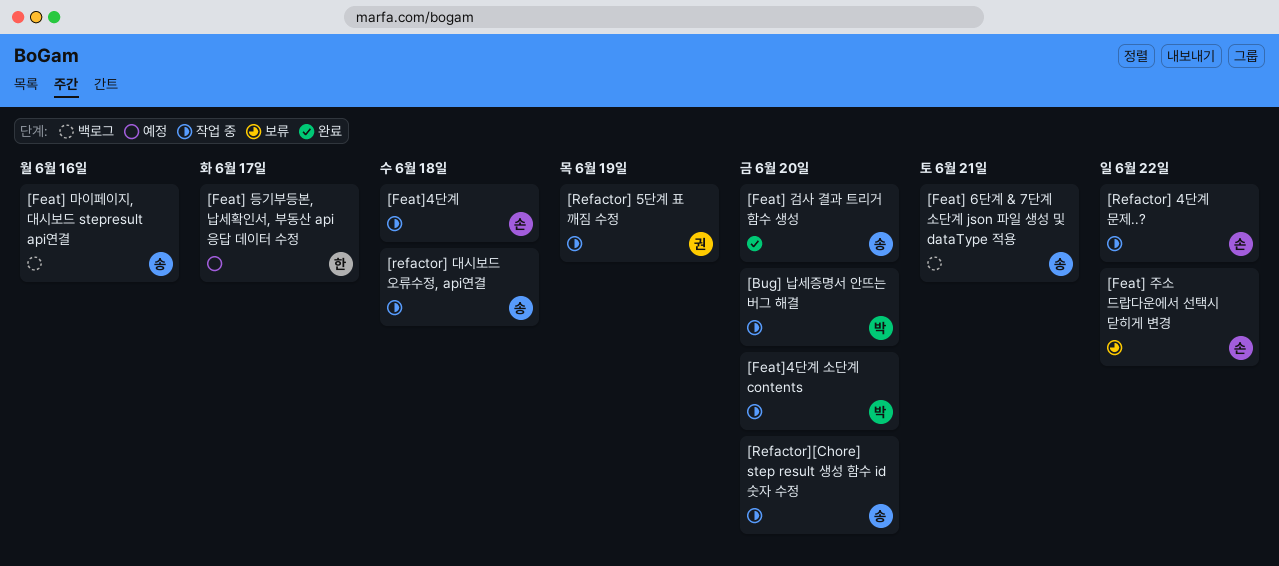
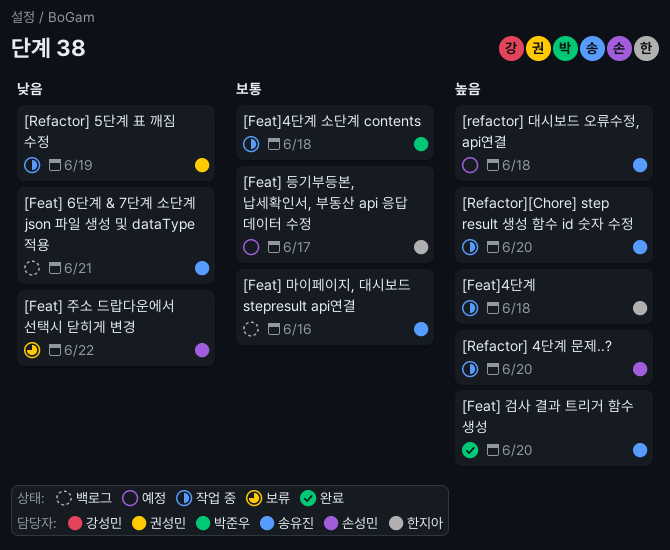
[Bug] 납세증명서 안뜨는 버그 해결: present -> none
[Feat]4단계, owner: 손성민 -> 한지아
[Feat]4단계 소단계 contents, due: Jun 20 -> Jun 18
[Refactor] 4단계 문제..?, due: Jun 22 -> Jun 20
[refactor] 대시보드 오류수정, api연결, status: 작업 중 -> 예정

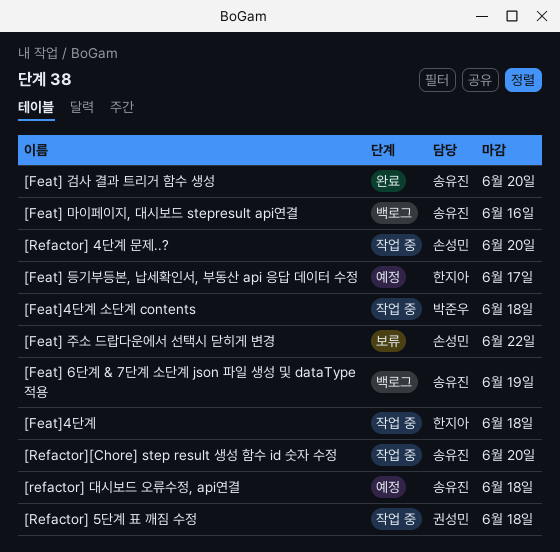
[Feat] 6단계 & 7단계 소단계 json 파일 생성 및 dataType 적용, due: Jun 21 -> Jun 19
[Refactor] 5단계 표 깨짐 수정, due: Jun 19 -> Jun 18

